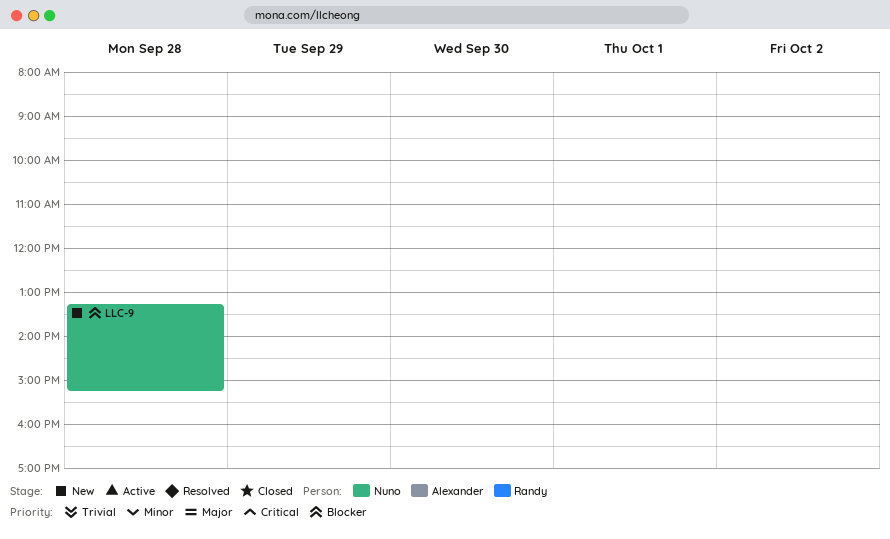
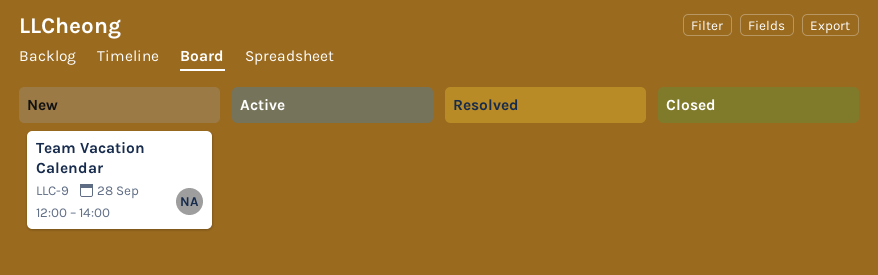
LLC-9, begins: 13:15 -> 12:00
LLC-9, ends: 15:15 -> 14:00

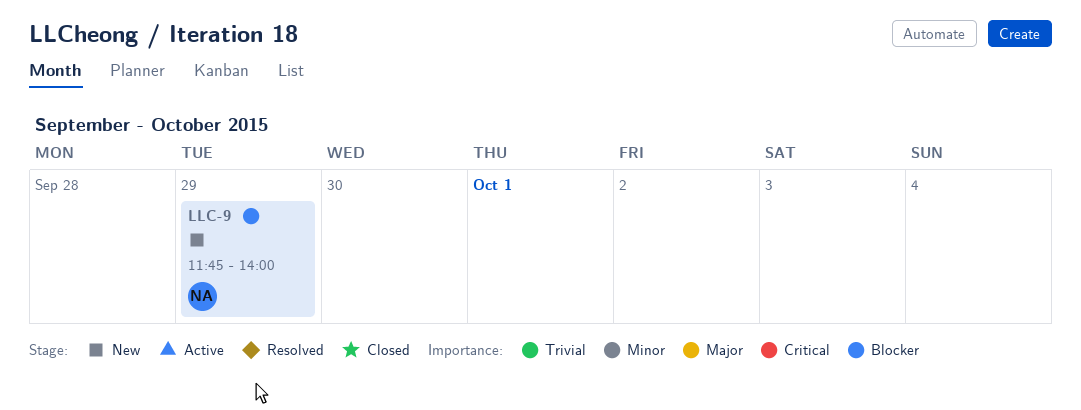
LLC-9, day: Sep 28 -> Sep 29
LLC-9, begins: 12:00 -> 11:45

